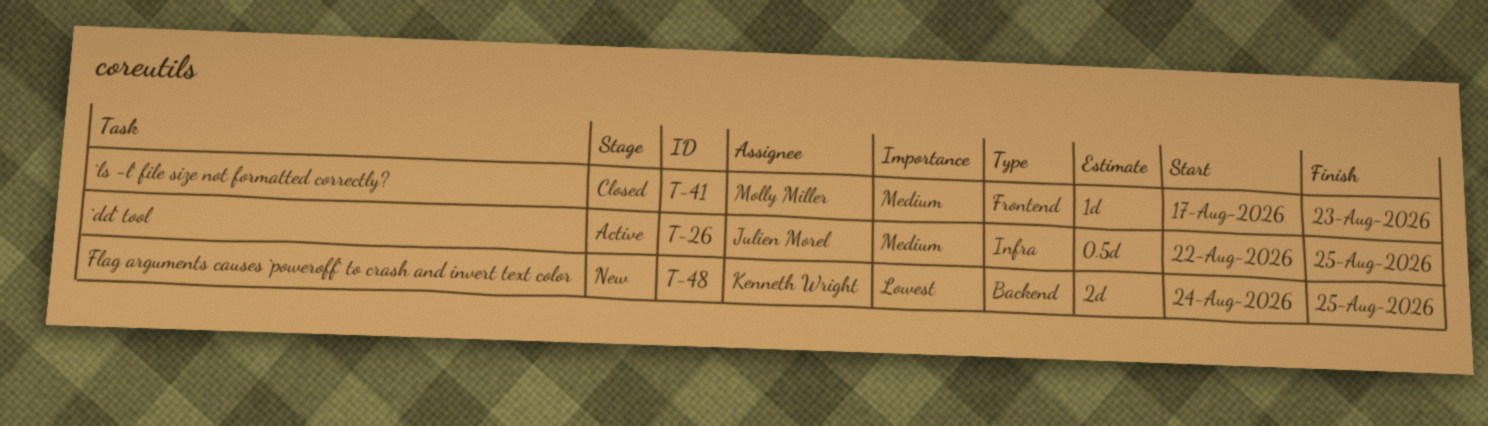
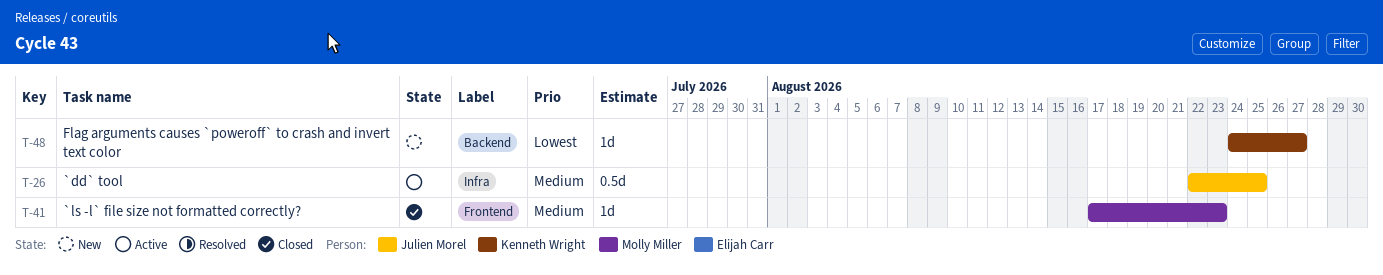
T-48, estimate: 2d -> 1d
T-48, due: Aug 25 -> Aug 27

